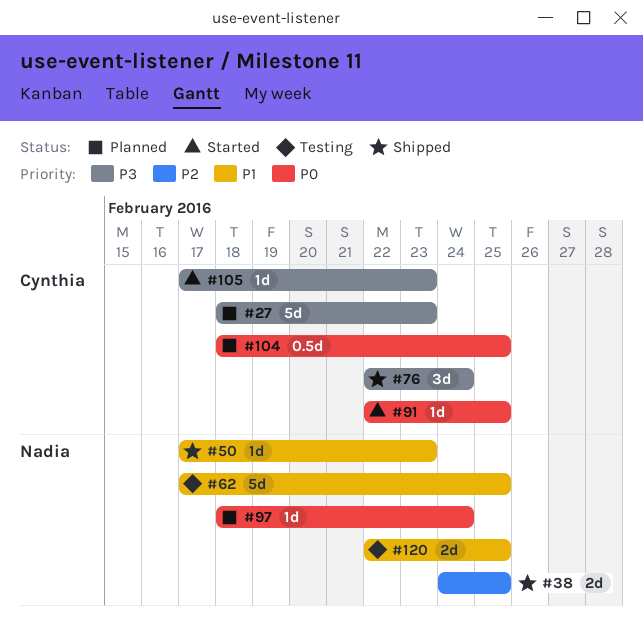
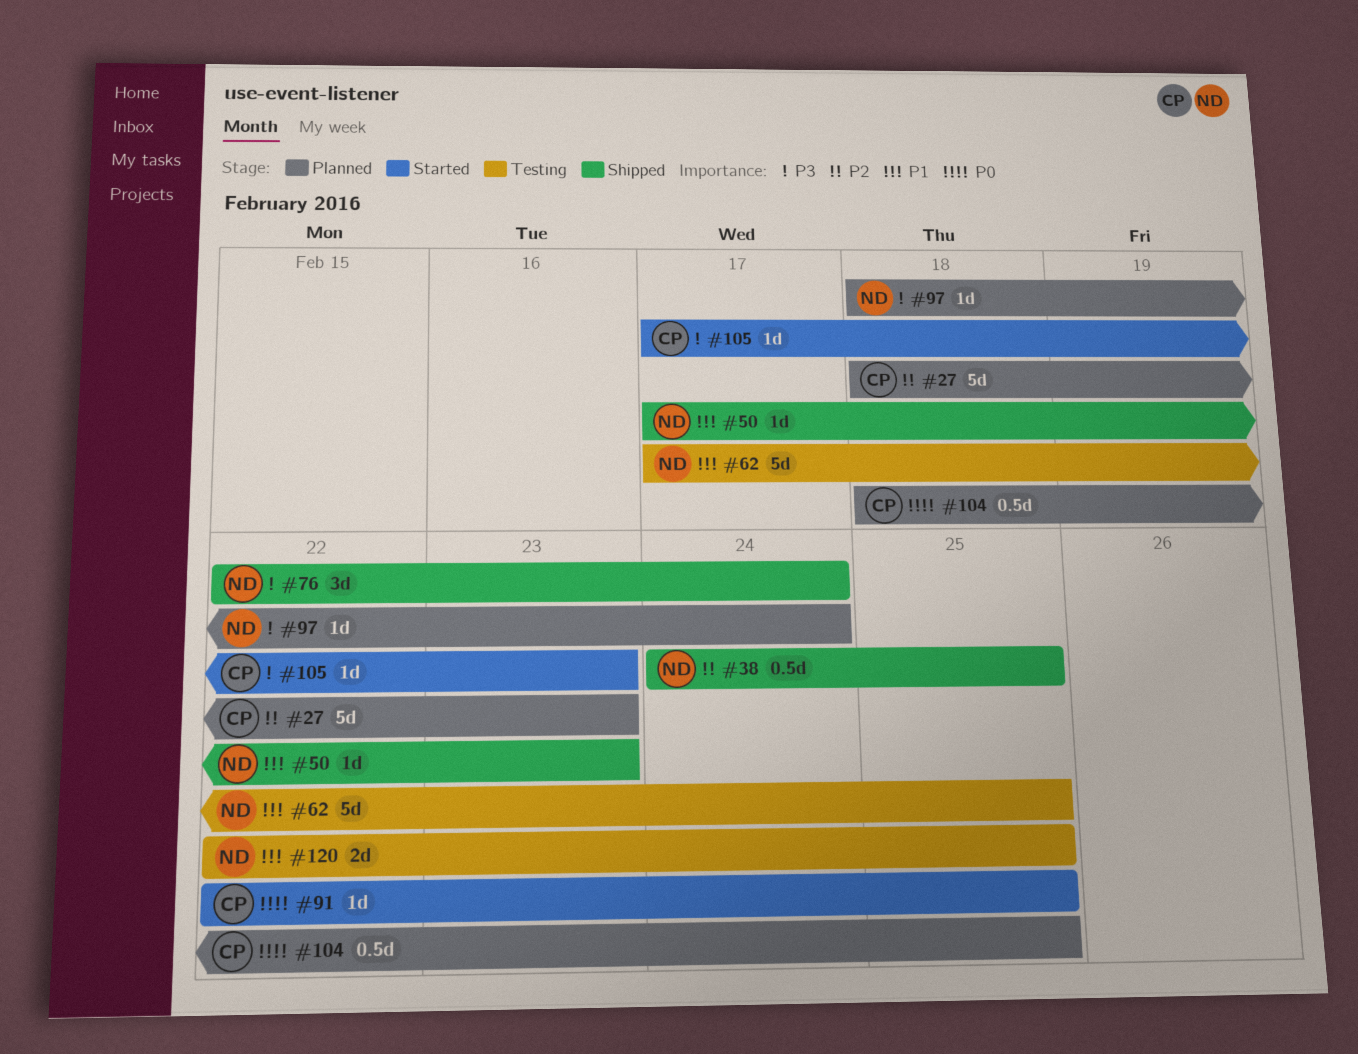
#27, priority: P3 -> P2
#38, estimate: 2d -> 0.5d
#76, owner: Cynthia -> Nadia
#97, priority: P0 -> P3

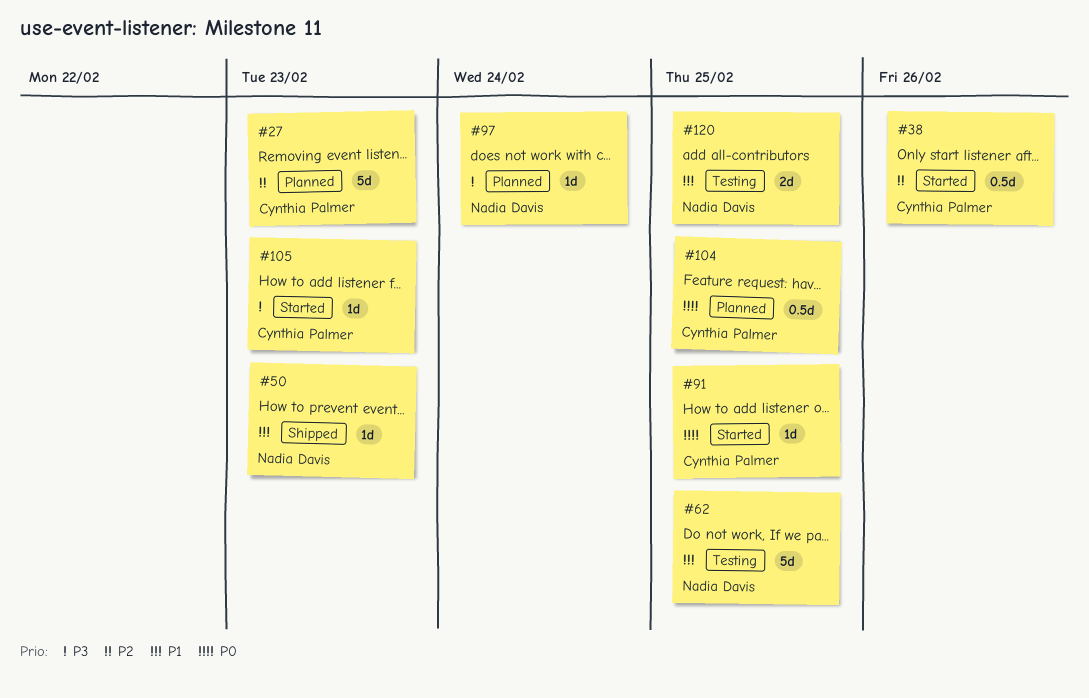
#38, status: Shipped -> Started
#38, owner: Nadia Davis -> Cynthia Palmer
#38, due: Feb 25 -> Feb 26
#76: present -> none

